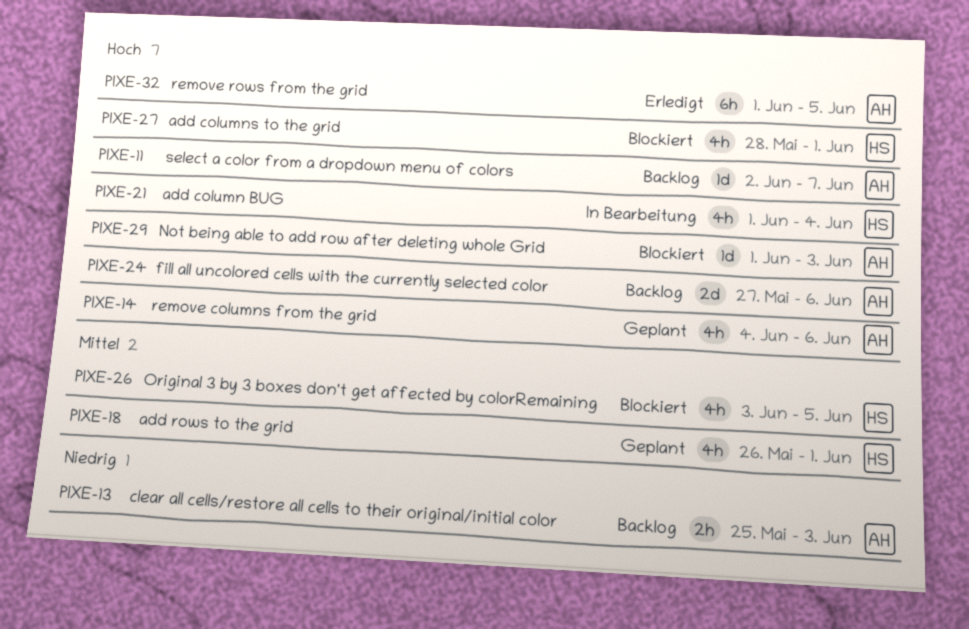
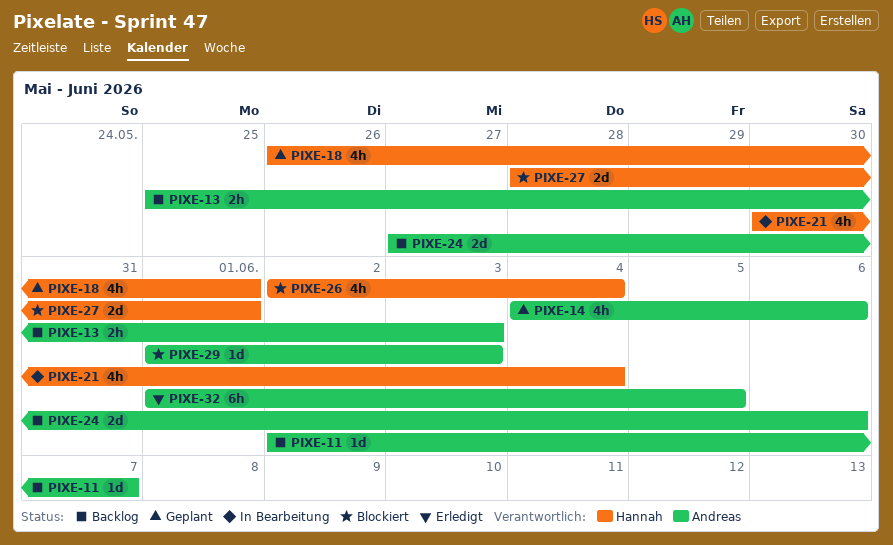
PIXE-21, start: Jun 1 -> May 30
PIXE-26, start: Jun 3 -> Jun 2
PIXE-26, due: Jun 5 -> Jun 4
PIXE-27, estimate: 4h -> 2d

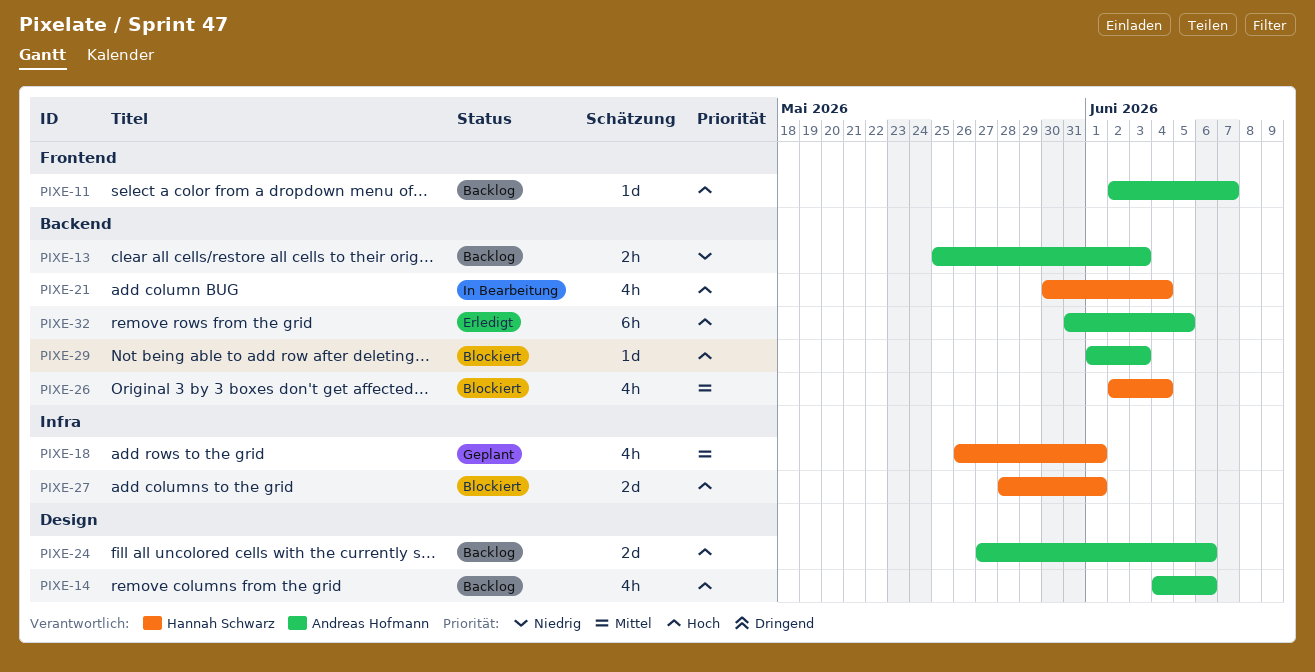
PIXE-14, status: Geplant -> Backlog
PIXE-32, start: Jun 1 -> May 31

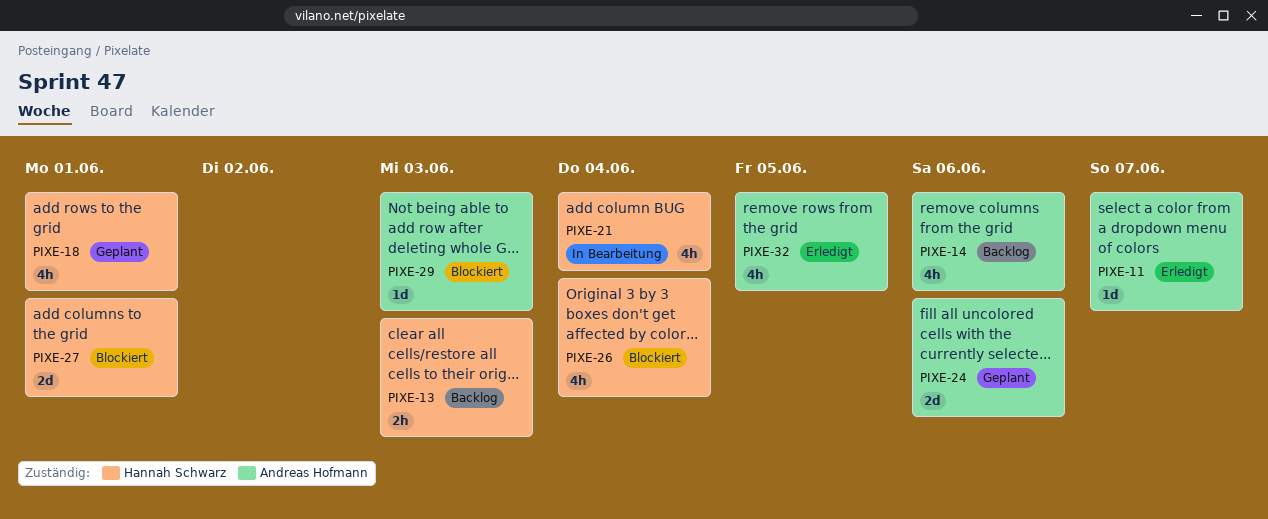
PIXE-11, status: Backlog -> Erledigt
PIXE-13, owner: Andreas Hofmann -> Hannah Schwarz
PIXE-24, status: Backlog -> Geplant
PIXE-32, estimate: 6h -> 4h

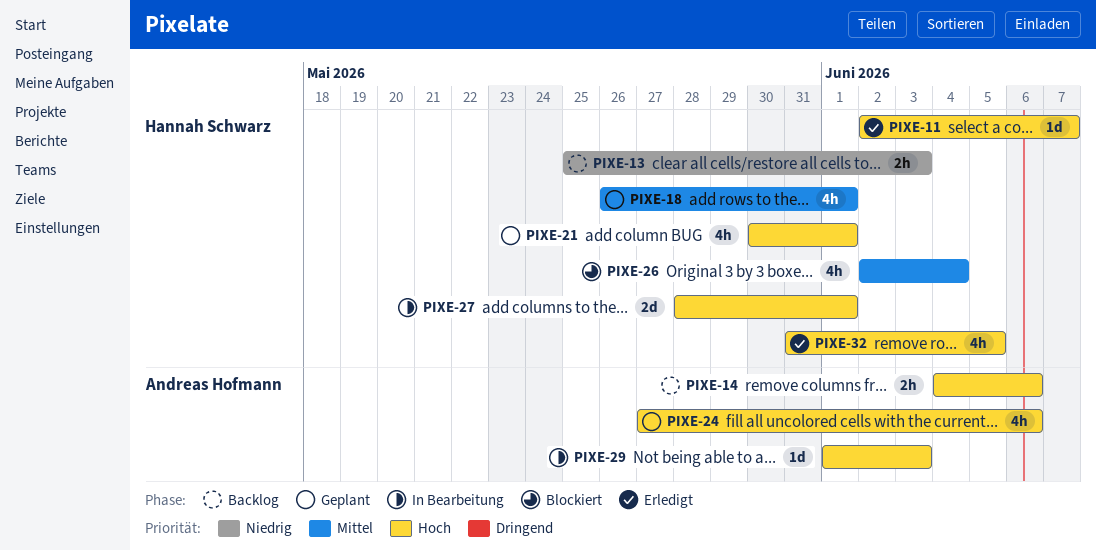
PIXE-11, owner: Andreas Hofmann -> Hannah Schwarz
PIXE-14, estimate: 4h -> 2h
PIXE-21, status: In Bearbeitung -> Geplant
PIXE-21, due: Jun 4 -> Jun 1
PIXE-24, estimate: 2d -> 4h
PIXE-27, status: Blockiert -> In Bearbeitung
PIXE-29, status: Blockiert -> In Bearbeitung
PIXE-32, owner: Andreas Hofmann -> Hannah Schwarz

